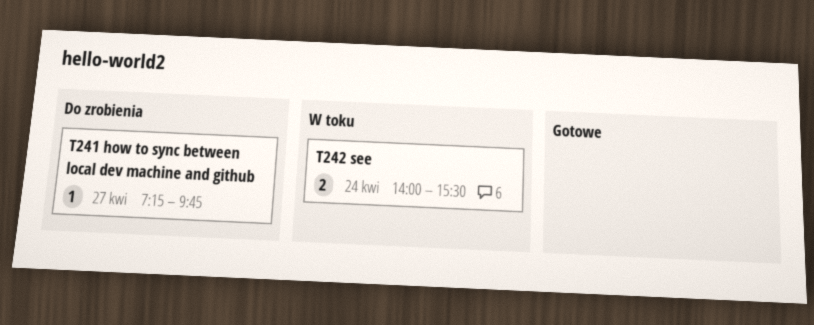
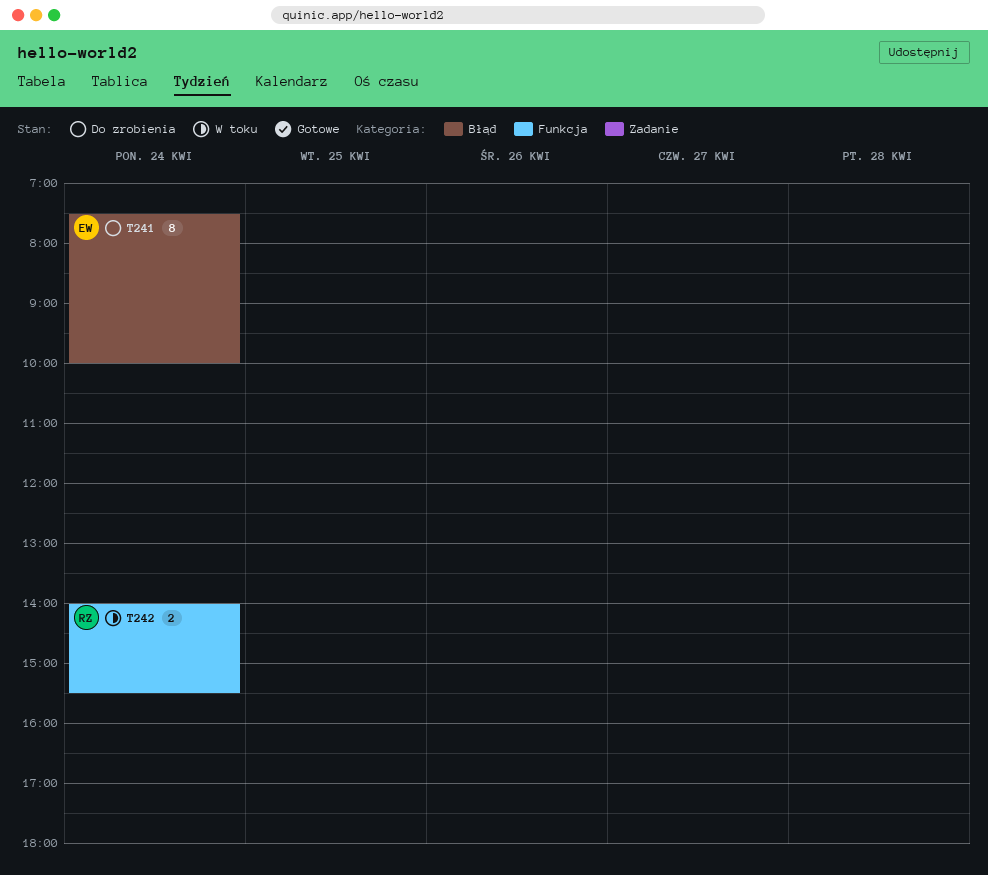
T241, estimate: 1 -> 8
T241, day: Apr 27 -> Apr 24
T241, begins: 07:15 -> 07:30
T241, ends: 09:45 -> 10:00

